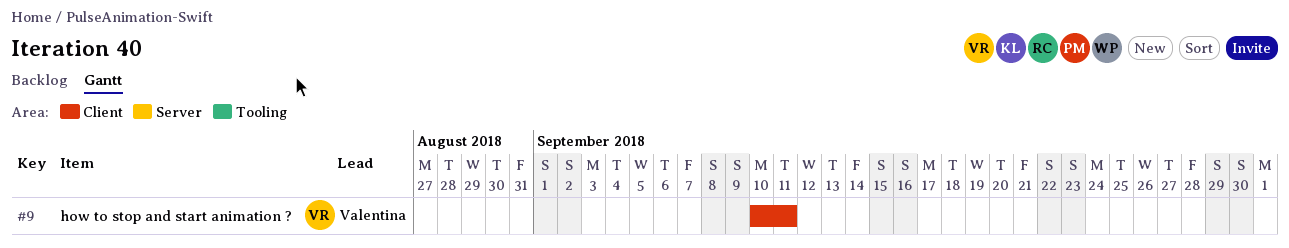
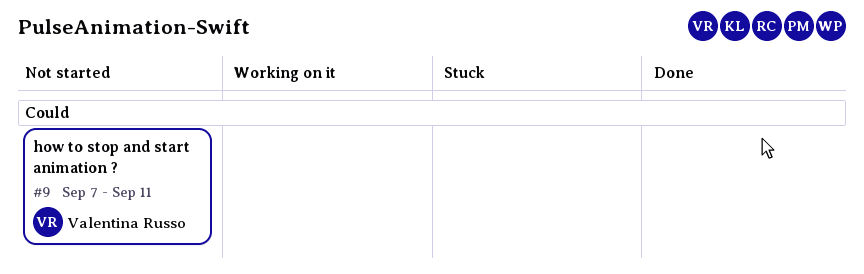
#9, start: Sep 10 -> Sep 7

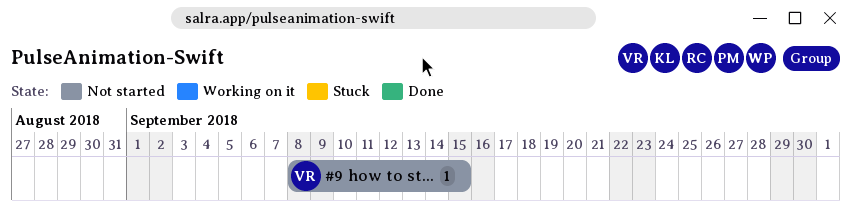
#9, start: Sep 7 -> Sep 8
#9, due: Sep 11 -> Sep 15

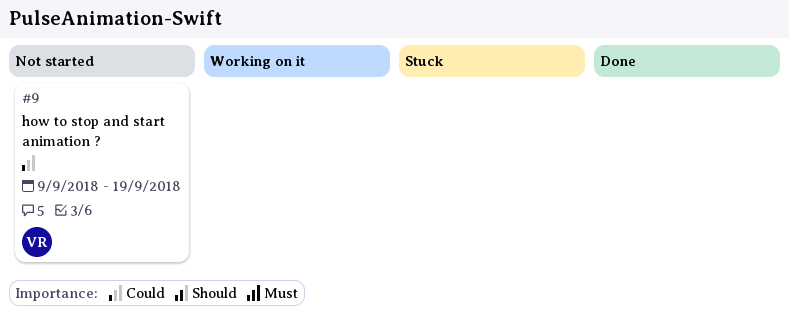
#9, start: Sep 8 -> Sep 9
#9, due: Sep 15 -> Sep 19

